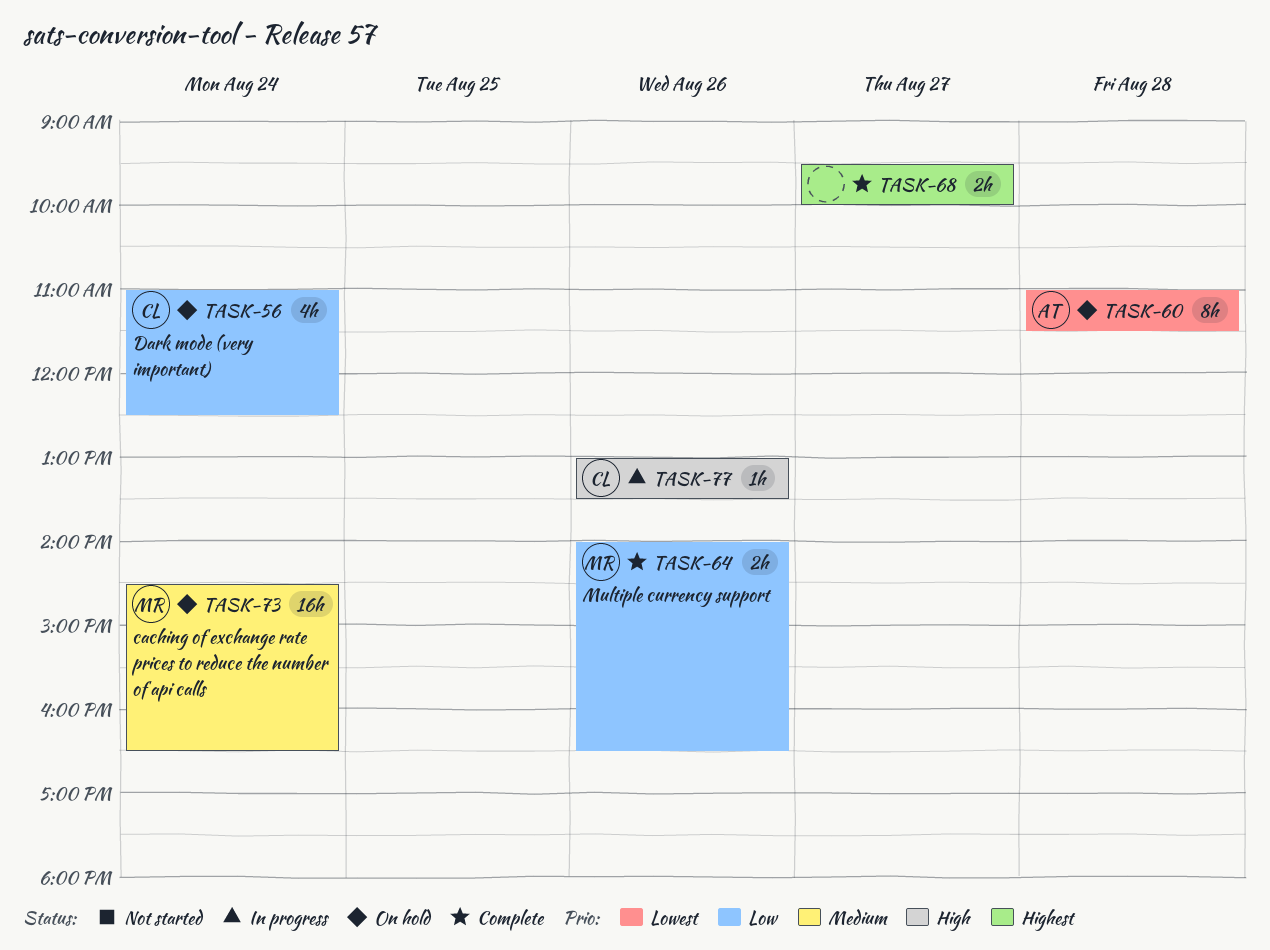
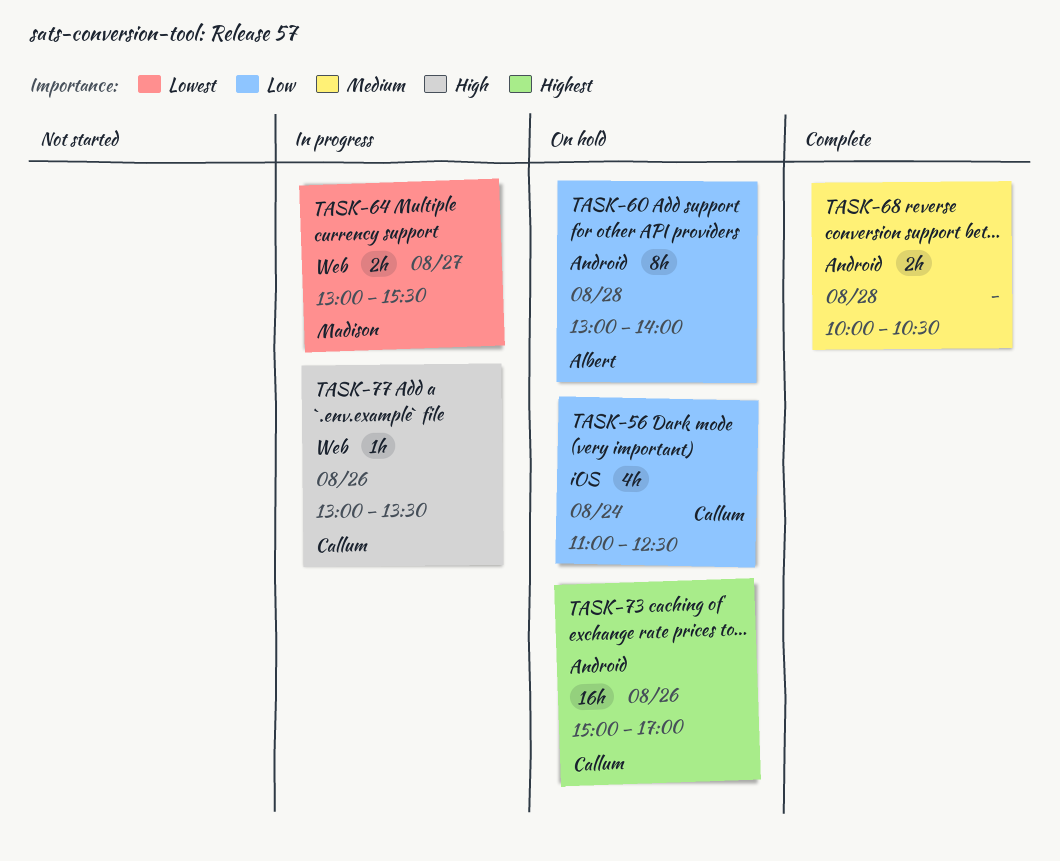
TASK-60, priority: Lowest -> Low
TASK-60, begins: 11:00 -> 13:00
TASK-60, ends: 11:30 -> 14:00
TASK-64, status: Complete -> In progress
TASK-64, priority: Low -> Lowest
TASK-64, day: Aug 26 -> Aug 27
TASK-64, begins: 14:00 -> 13:00
TASK-64, ends: 16:30 -> 15:30
TASK-68, priority: Highest -> Medium
TASK-68, day: Aug 27 -> Aug 28
TASK-68, begins: 09:30 -> 10:00
TASK-68, ends: 10:00 -> 10:30
TASK-73, owner: Madison -> Callum
TASK-73, priority: Medium -> Highest
TASK-73, day: Aug 24 -> Aug 26
TASK-73, begins: 14:30 -> 15:00
TASK-73, ends: 16:30 -> 17:00

